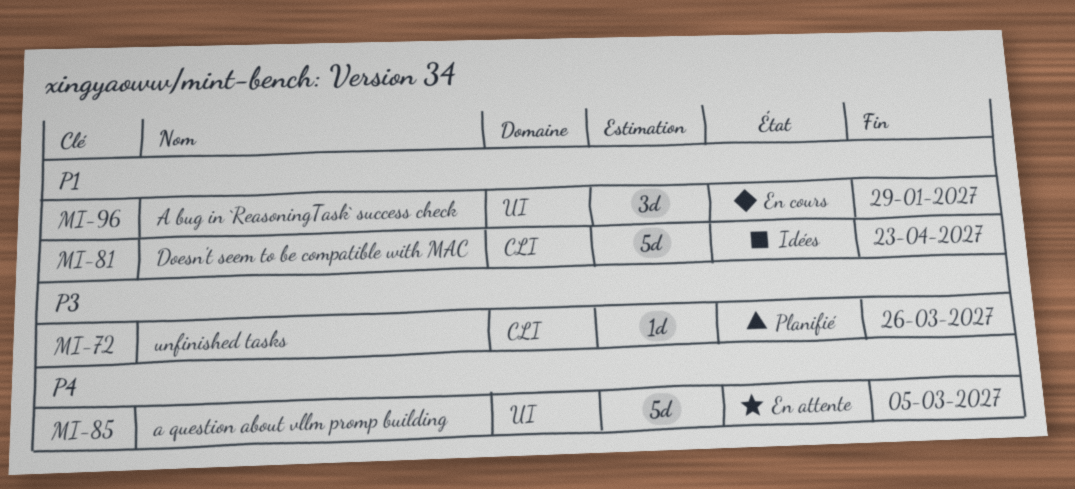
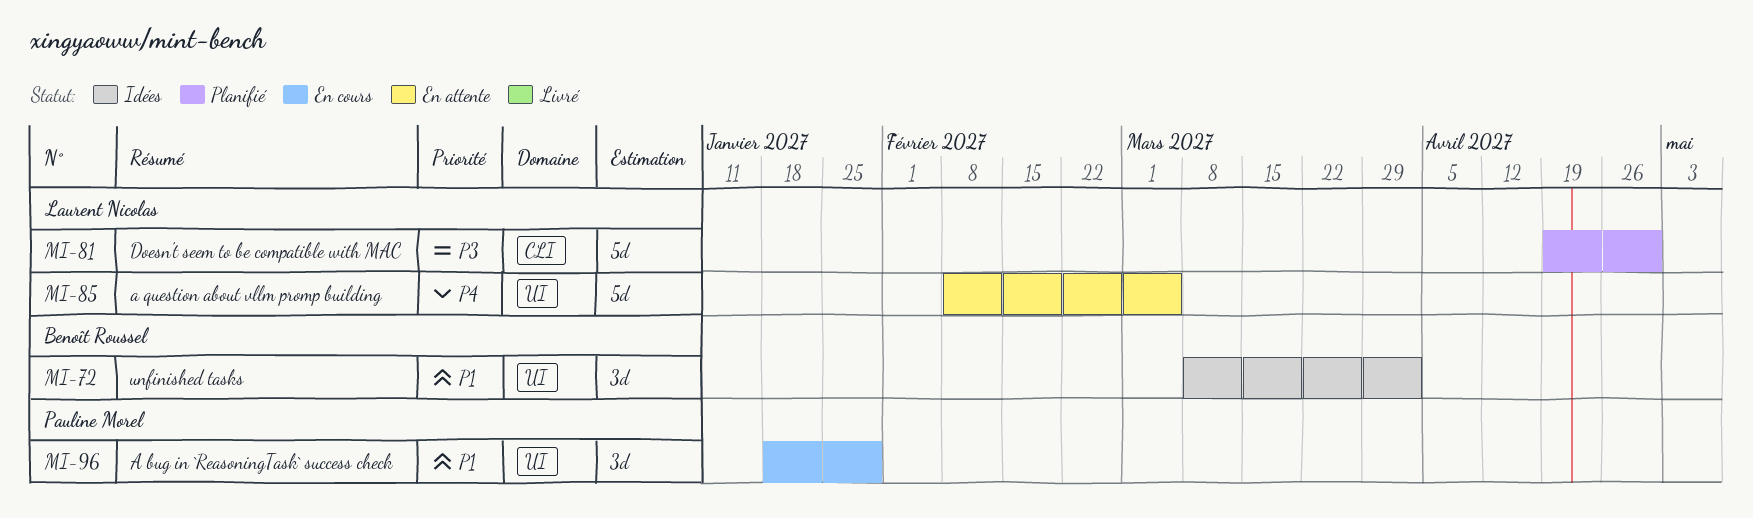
MI-72, status: Planifié -> Idées
MI-72, priority: P3 -> P1
MI-72, label: CLI -> UI
MI-72, estimate: 1d -> 3d
MI-72, due: Mar 26 -> Apr 2
MI-81, status: Idées -> Planifié
MI-81, priority: P1 -> P3
MI-81, due: Apr 23 -> Apr 30

